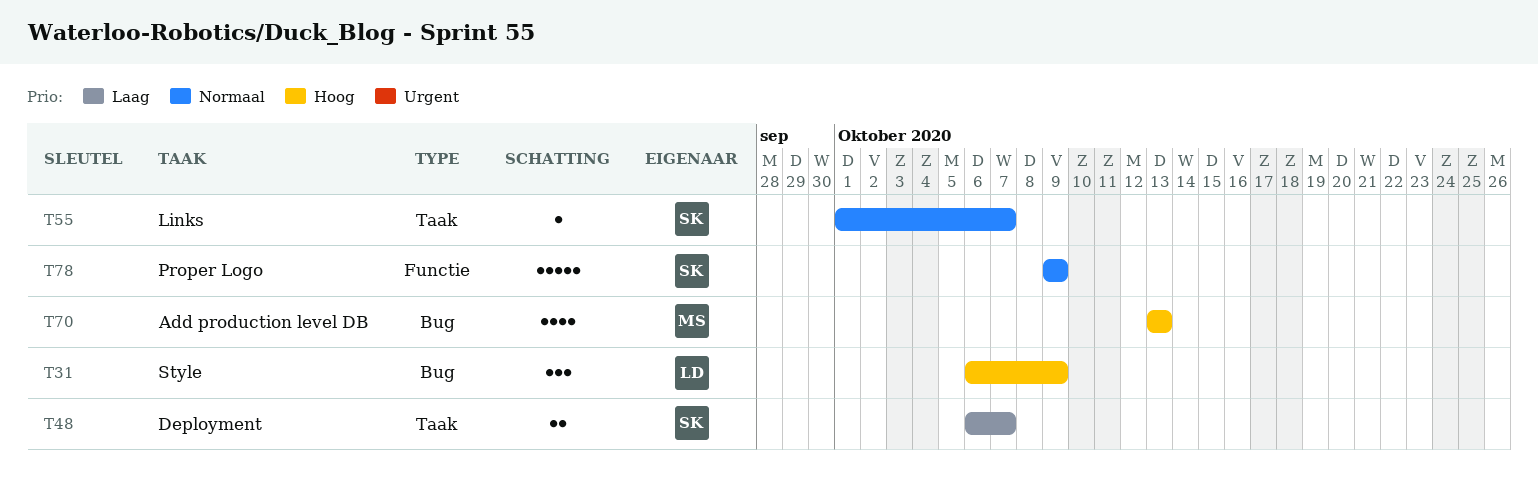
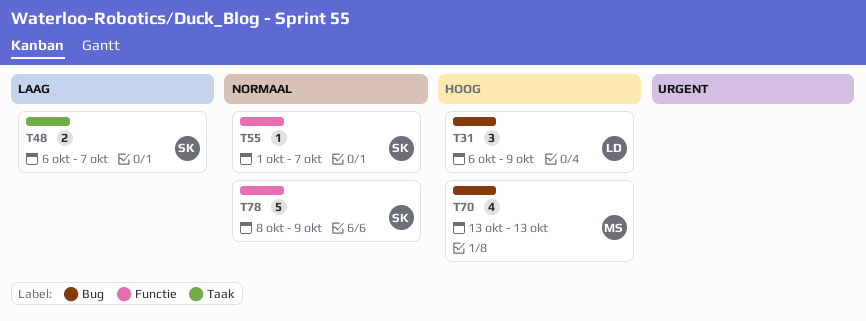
T55, label: Taak -> Functie
T78, start: Oct 9 -> Oct 8

